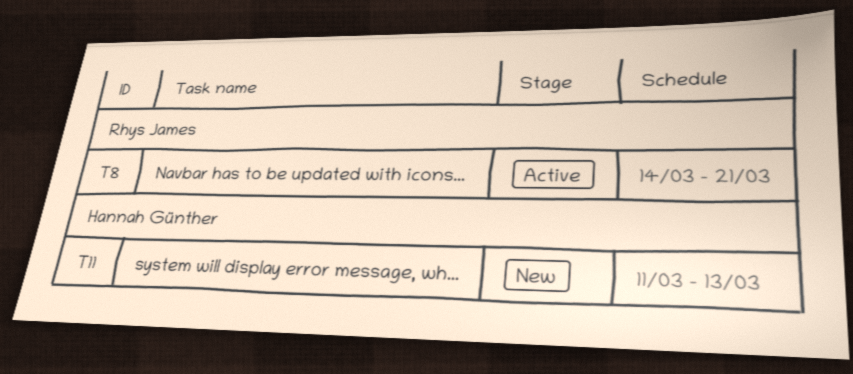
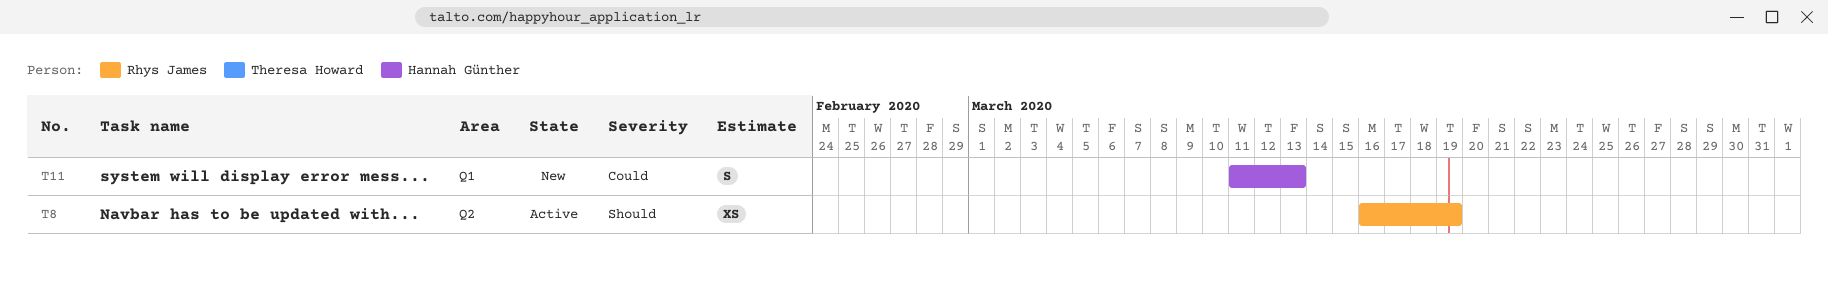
T8, start: Mar 14 -> Mar 16
T8, due: Mar 21 -> Mar 19

